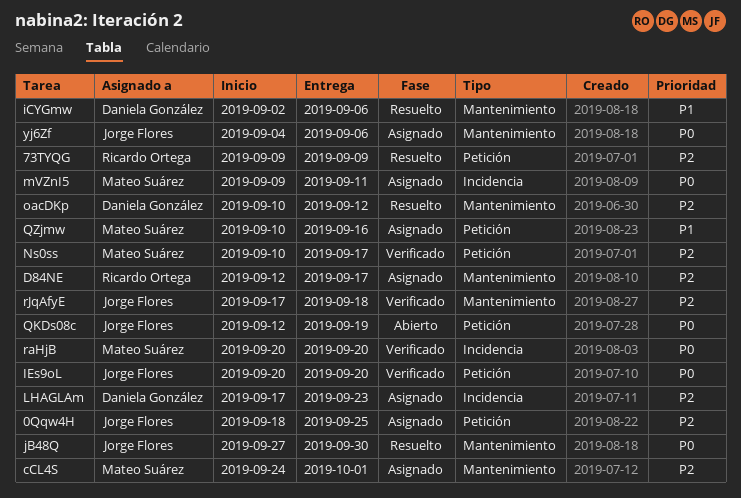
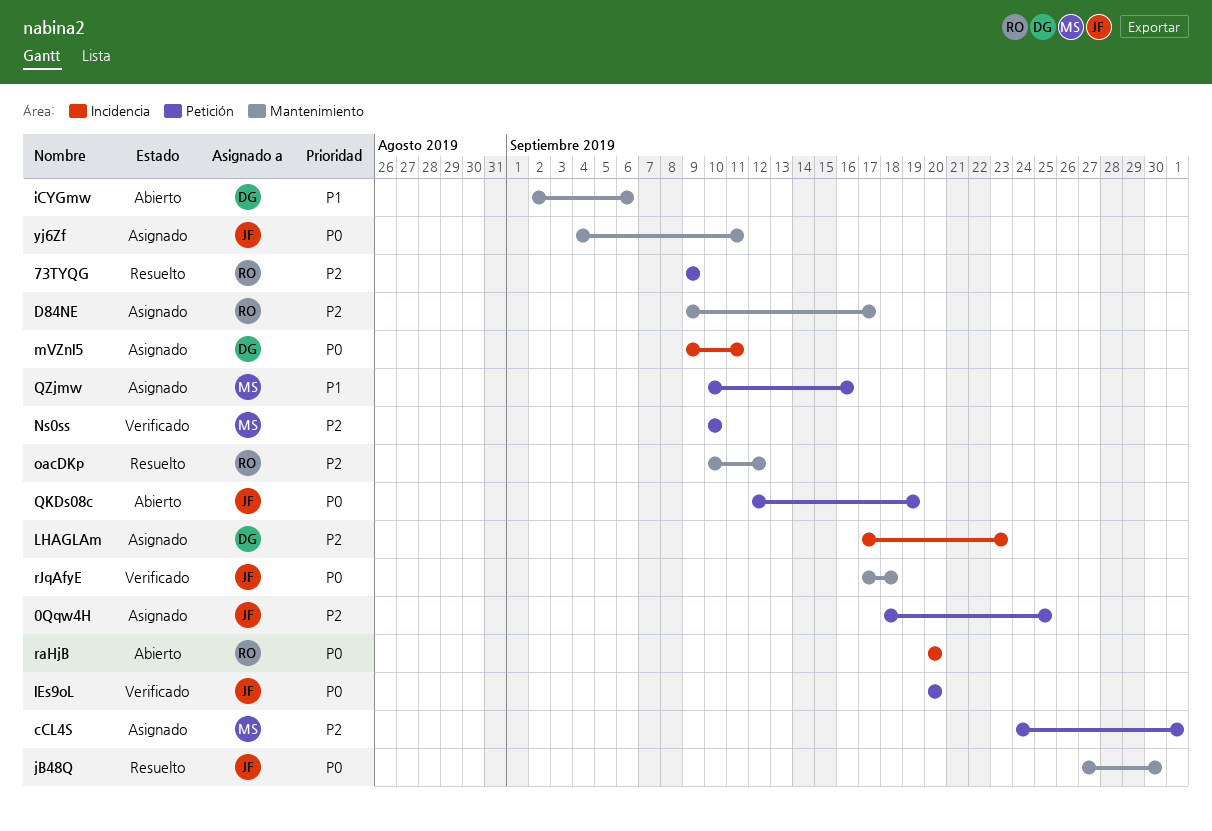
cCL4S, label: Mantenimiento -> Petición
D84NE, start: Sep 12 -> Sep 9
iCYGmw, status: Resuelto -> Abierto
mVZnI5, owner: Mateo Suárez -> Daniela González
Ns0ss, due: Sep 17 -> Sep 10
oacDKp, owner: Daniela González -> Ricardo Ortega
raHjB, status: Verificado -> Abierto
raHjB, owner: Mateo Suárez -> Ricardo Ortega
rJqAfyE, priority: P2 -> P0
yj6Zf, due: Sep 6 -> Sep 11

